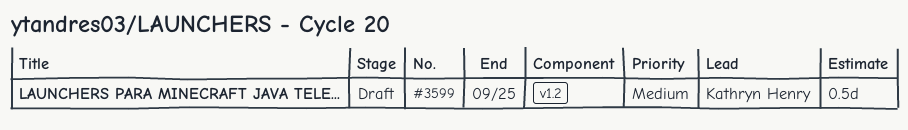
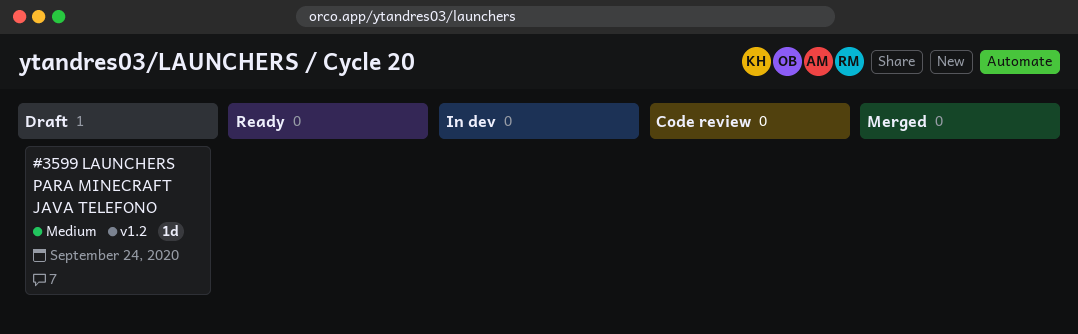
#3599, estimate: 0.5d -> 1d
#3599, due: Sep 25 -> Sep 24

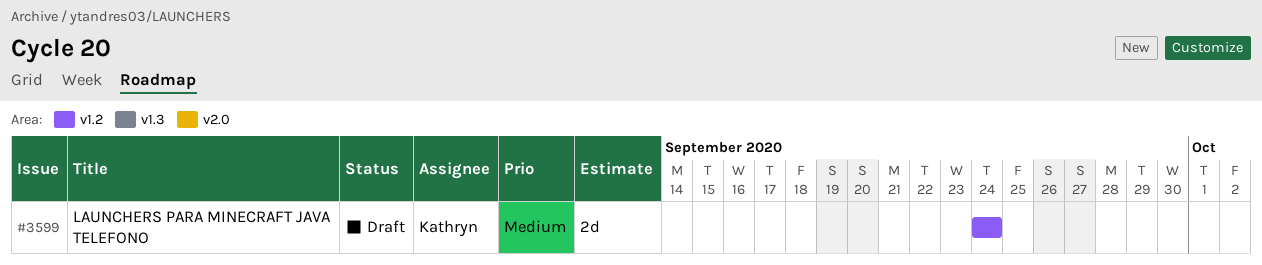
#3599, estimate: 1d -> 2d

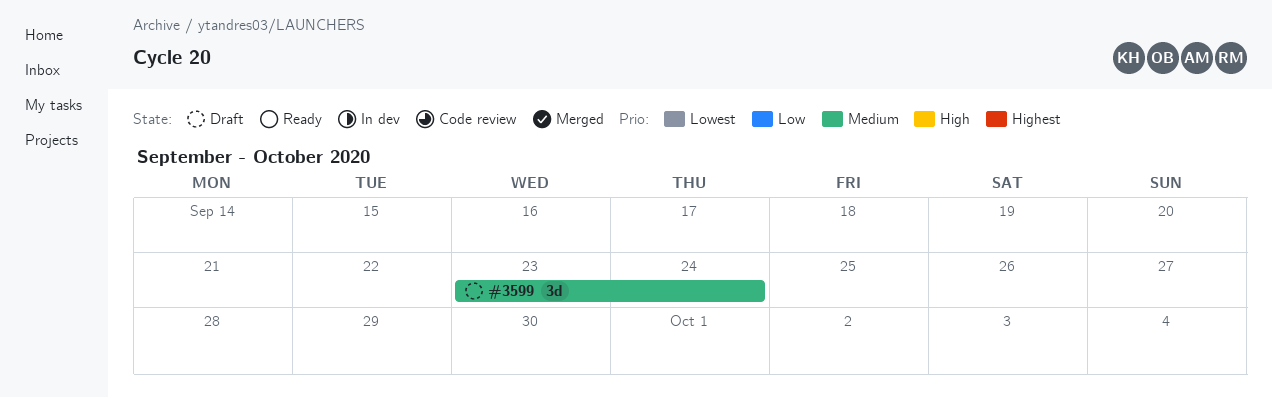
#3599, estimate: 2d -> 3d
#3599, start: Sep 24 -> Sep 23

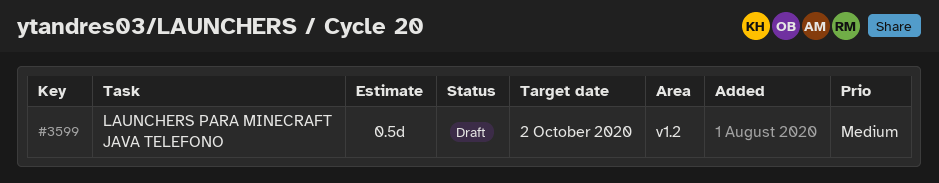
#3599, estimate: 3d -> 0.5d
#3599, due: Sep 24 -> Oct 2

